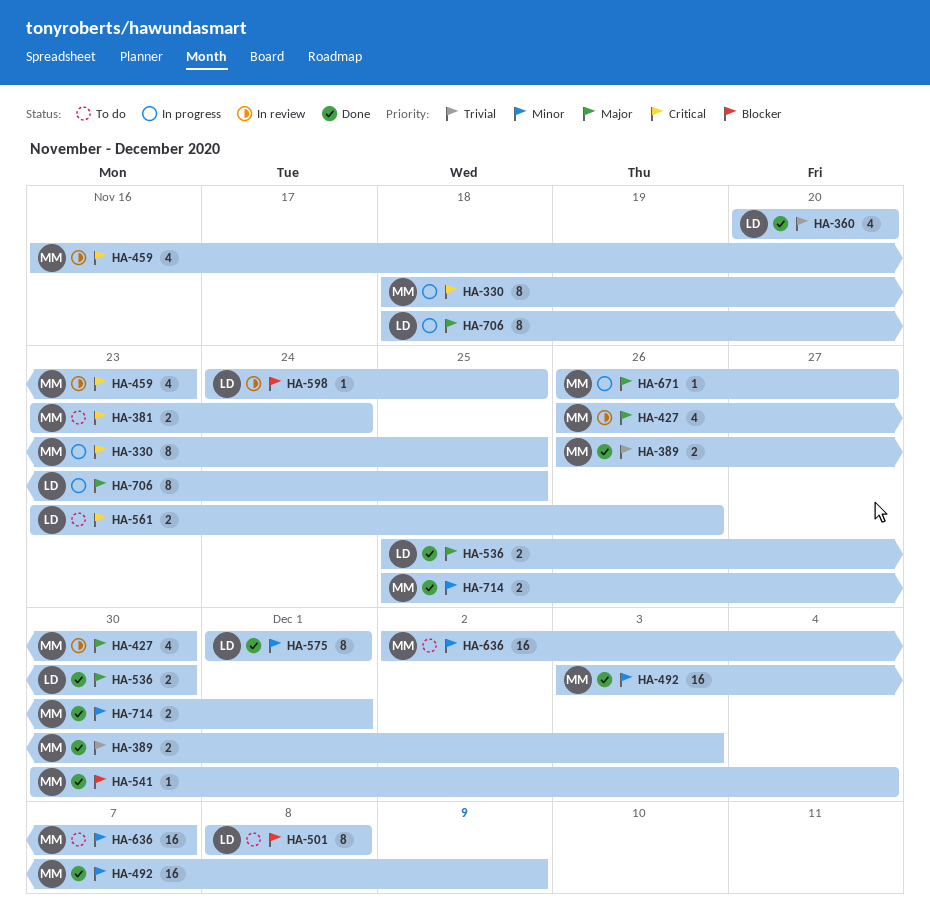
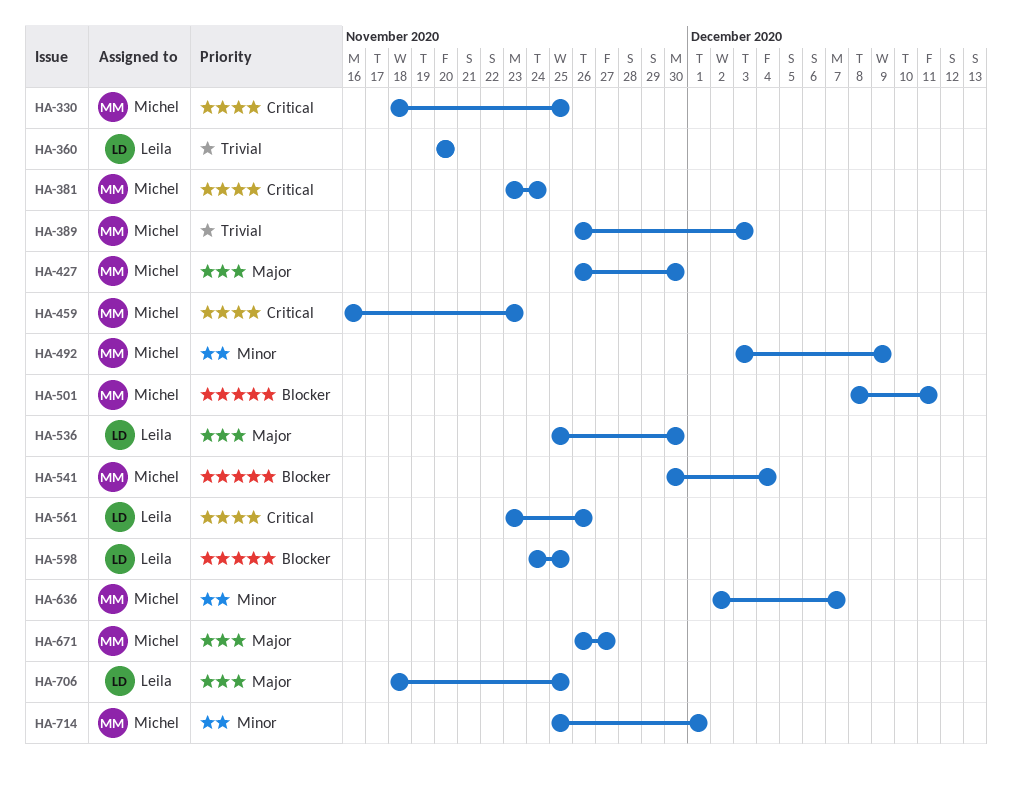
HA-501, owner: Leila -> Michel
HA-501, due: Dec 8 -> Dec 11
HA-575: present -> none

